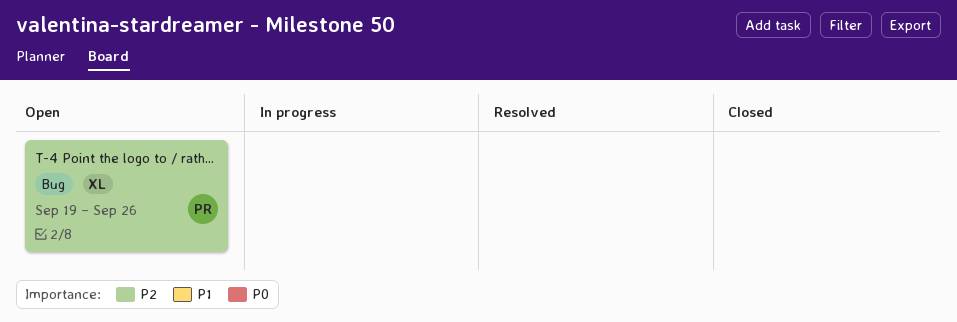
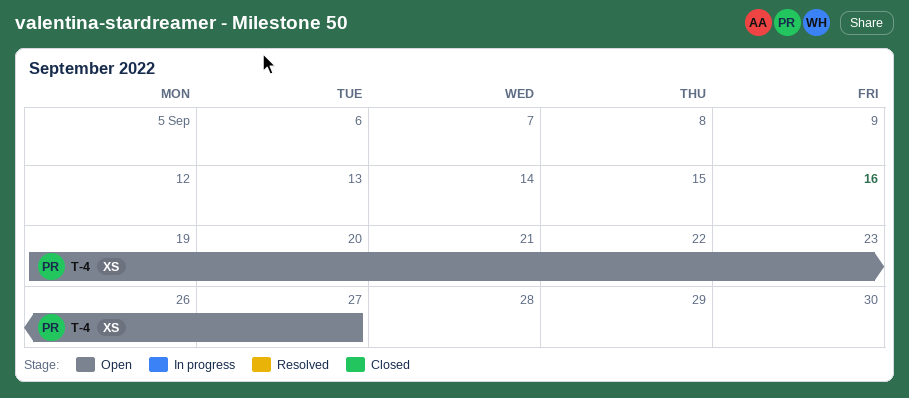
T-4, estimate: XL -> XS
T-4, due: Sep 26 -> Sep 27

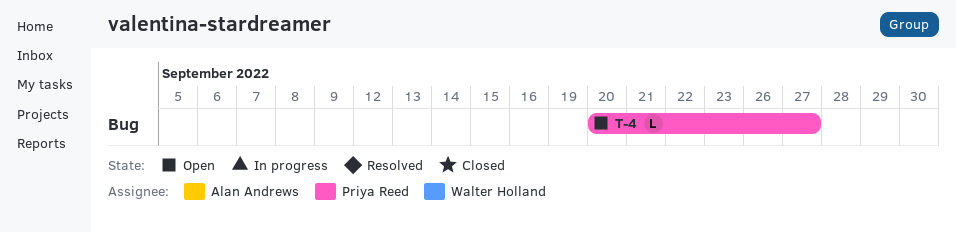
T-4, estimate: XS -> L
T-4, start: Sep 19 -> Sep 20

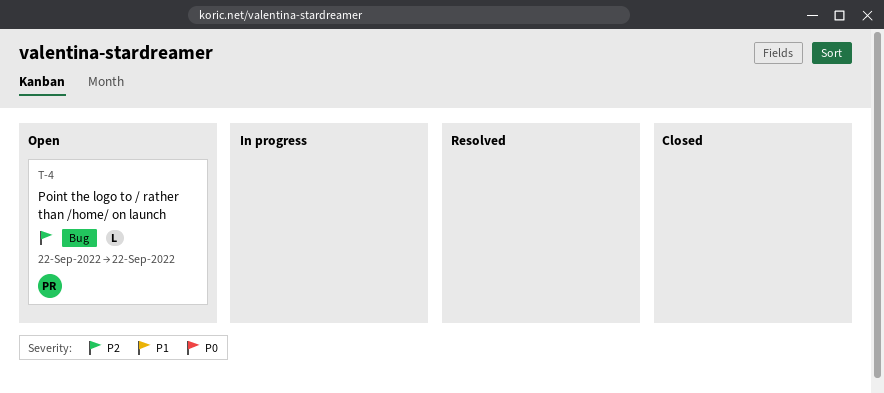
T-4, start: Sep 20 -> Sep 22
T-4, due: Sep 27 -> Sep 22

